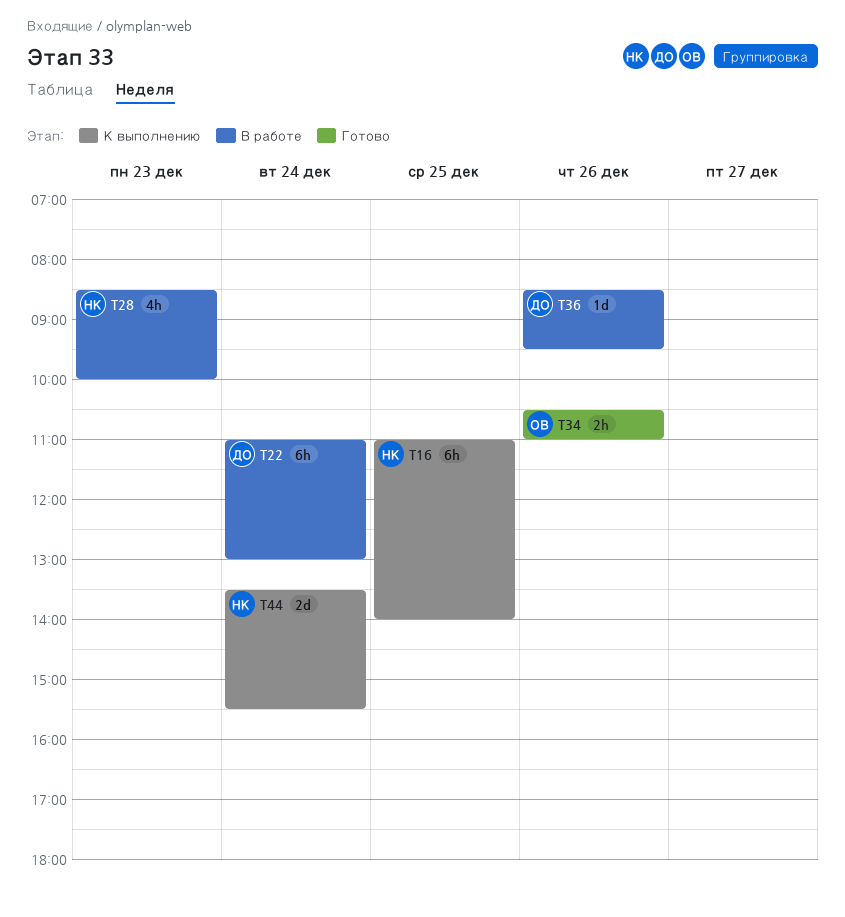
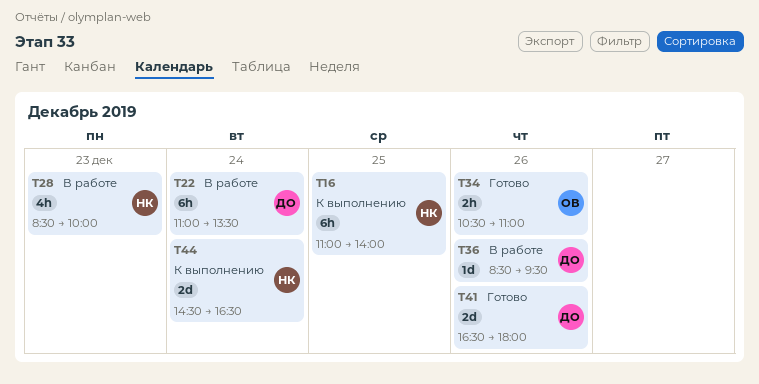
T22, ends: 13:00 -> 13:30
T41: none -> present
T44, begins: 13:30 -> 14:30
T44, ends: 15:30 -> 16:30

